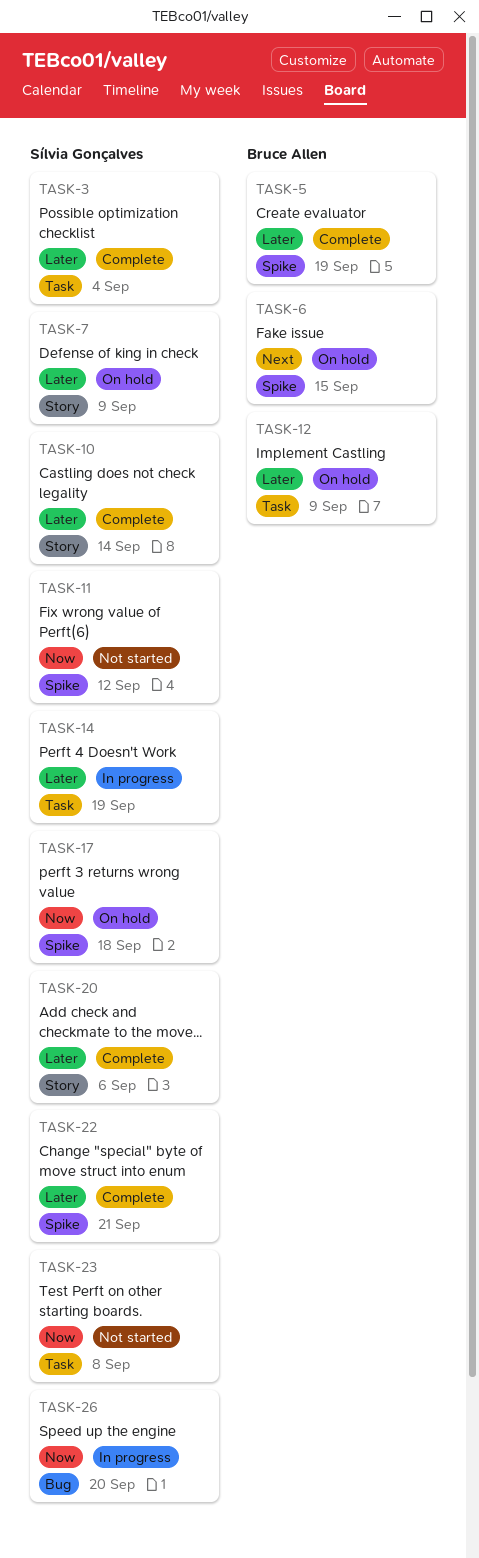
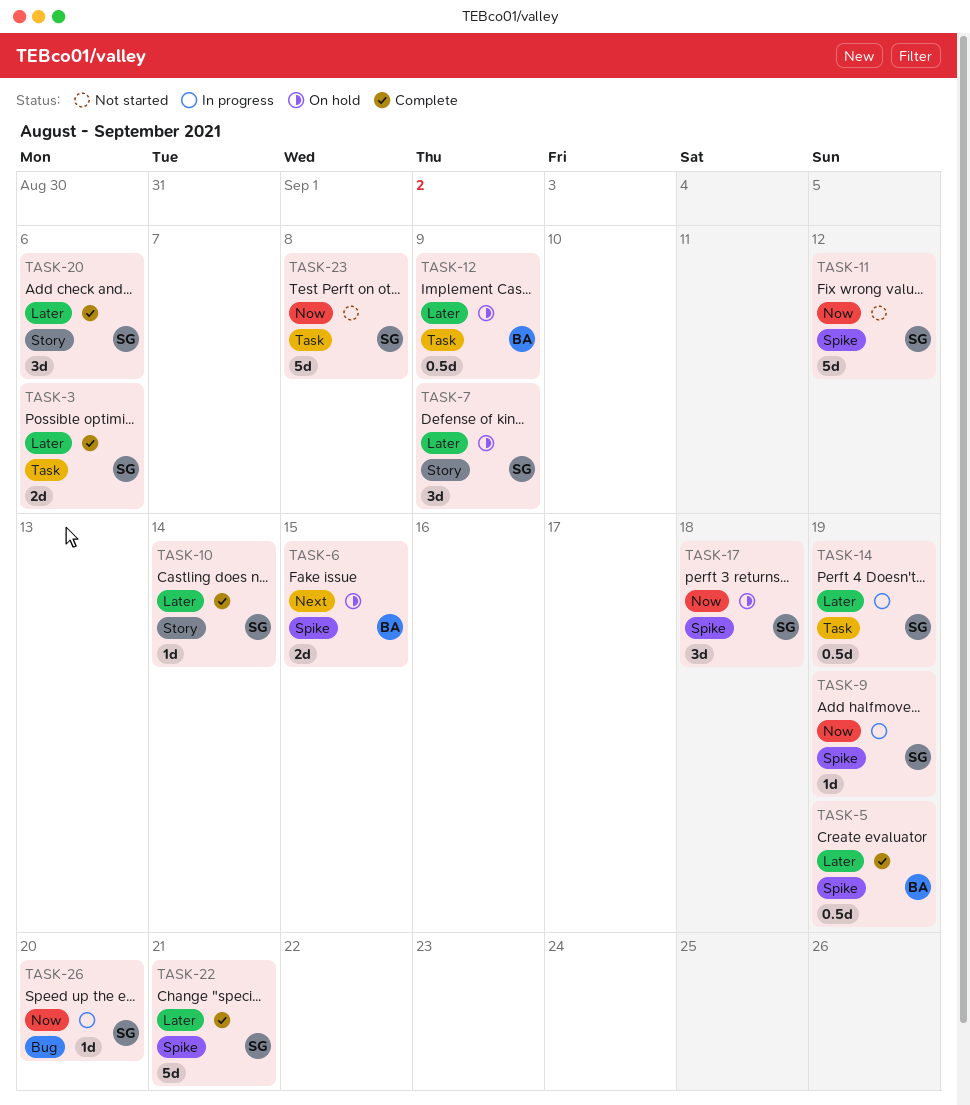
TASK-3, due: Sep 4 -> Sep 6
TASK-9: none -> present

